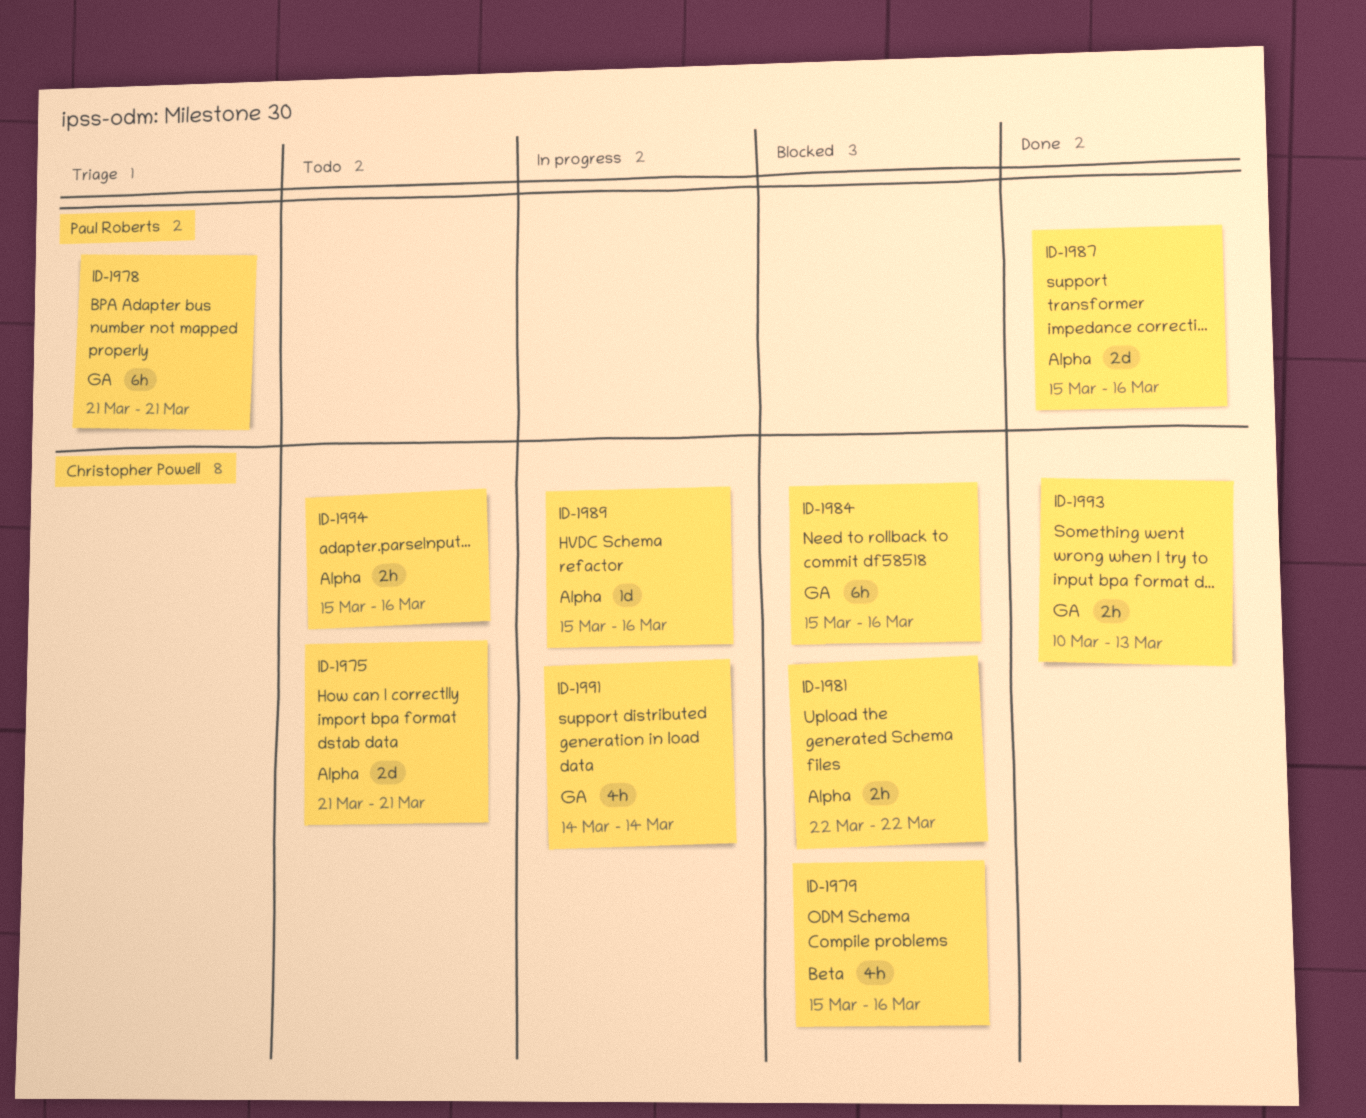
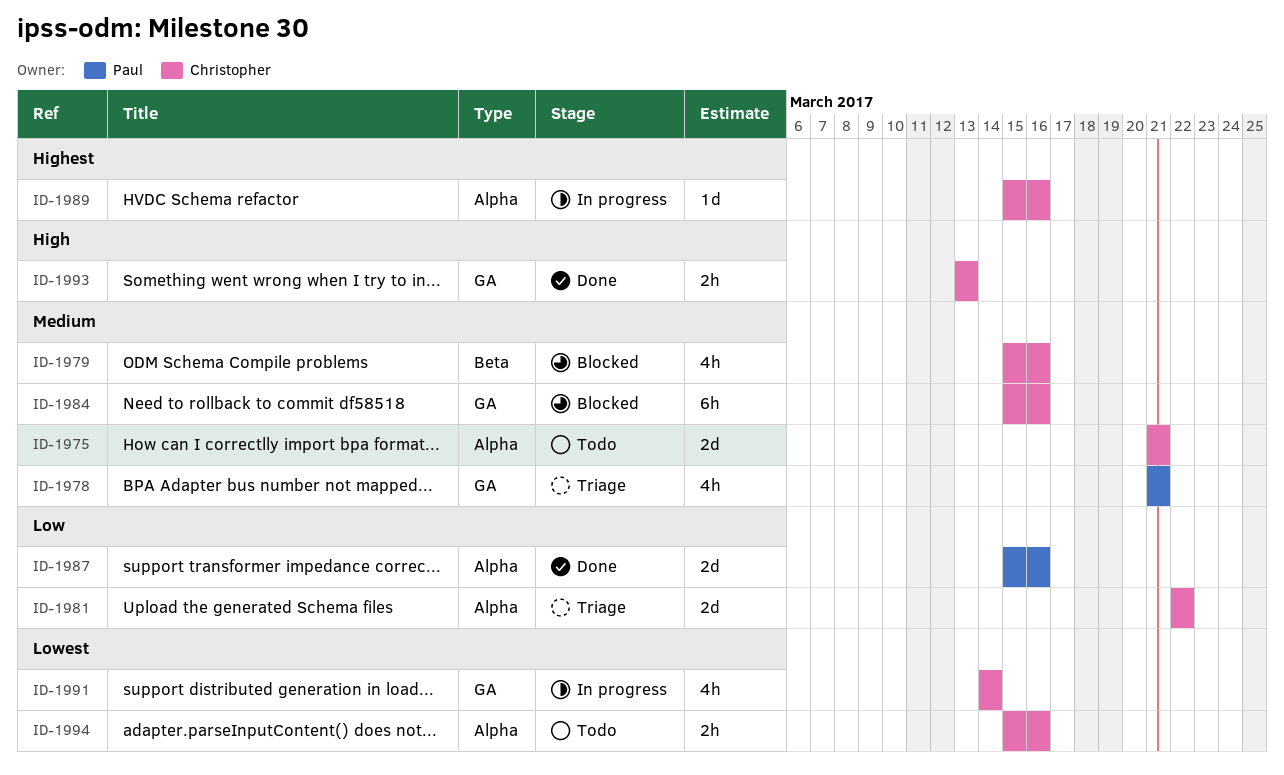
ID-1978, estimate: 6h -> 4h
ID-1981, status: Blocked -> Triage
ID-1981, estimate: 2h -> 2d
ID-1993, start: Mar 10 -> Mar 13

